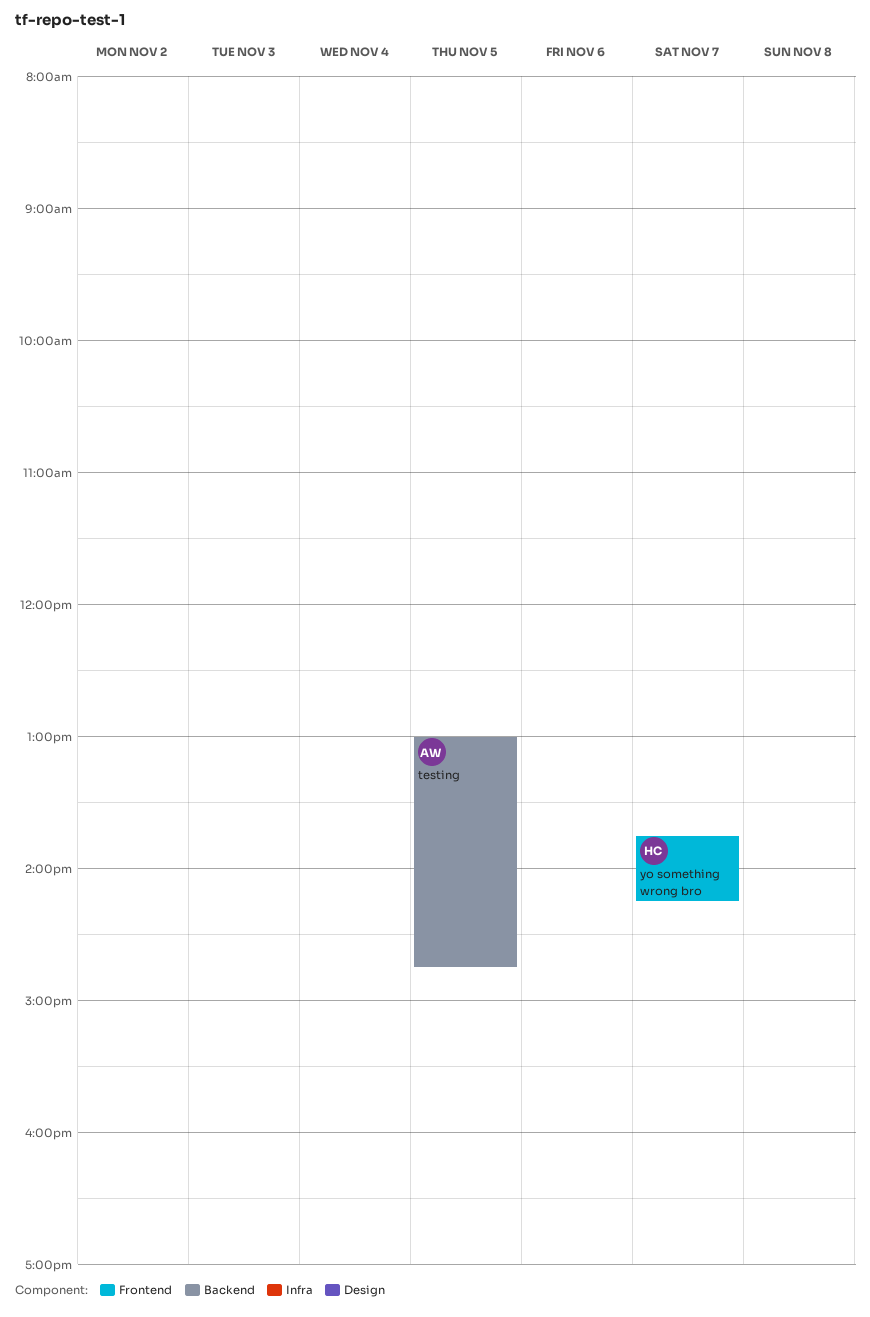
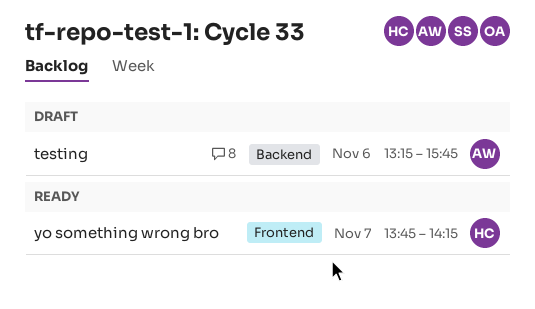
testing, day: Nov 5 -> Nov 6
testing, begins: 13:00 -> 13:15
testing, ends: 14:45 -> 15:45

